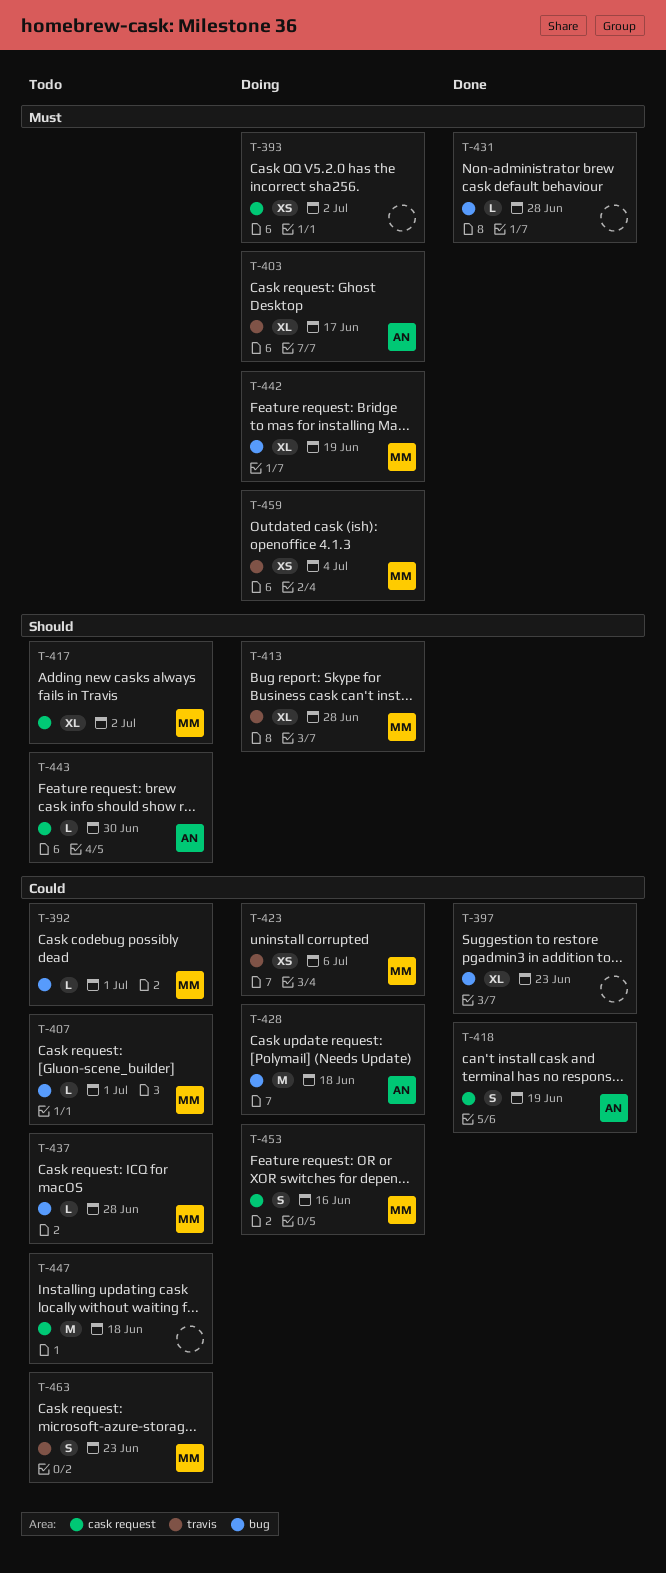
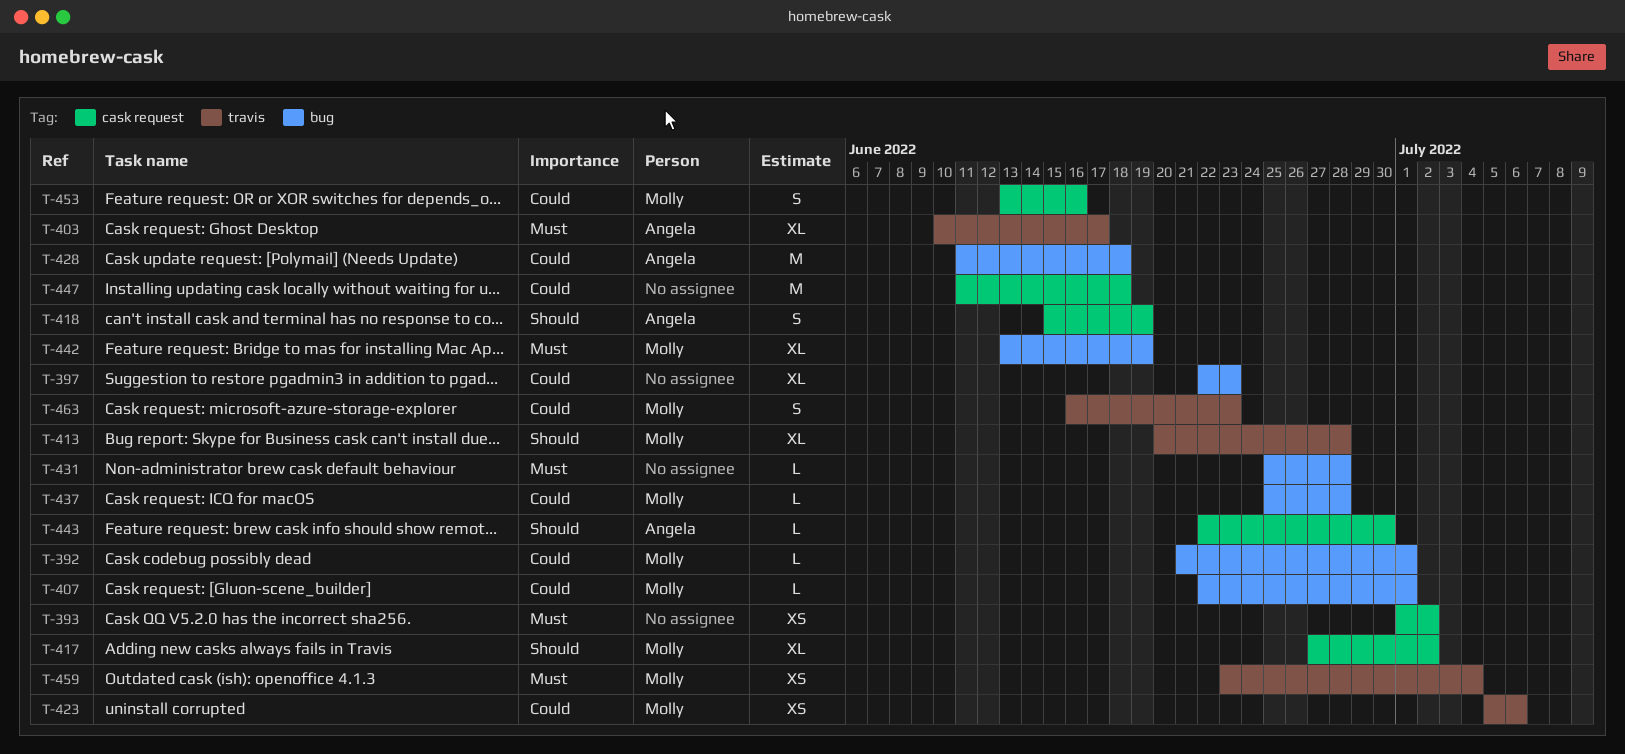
T-418, priority: Could -> Should

